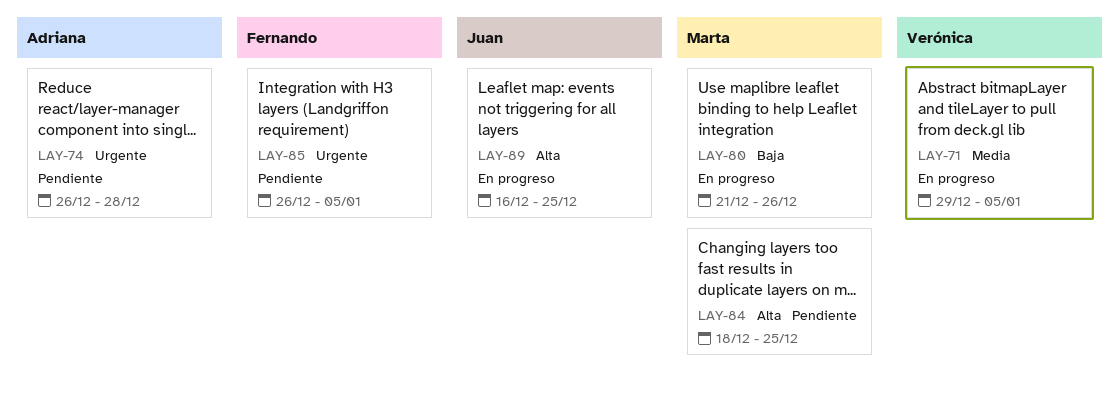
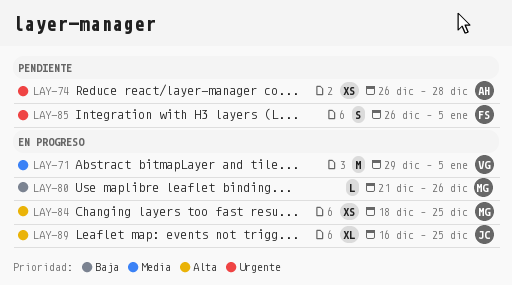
LAY-84, status: Pendiente -> En progreso

